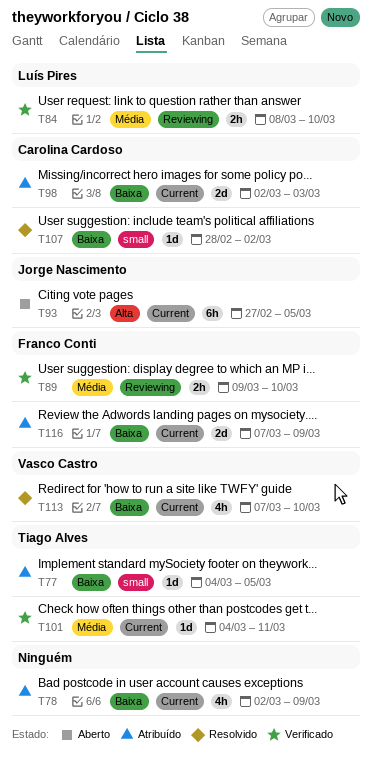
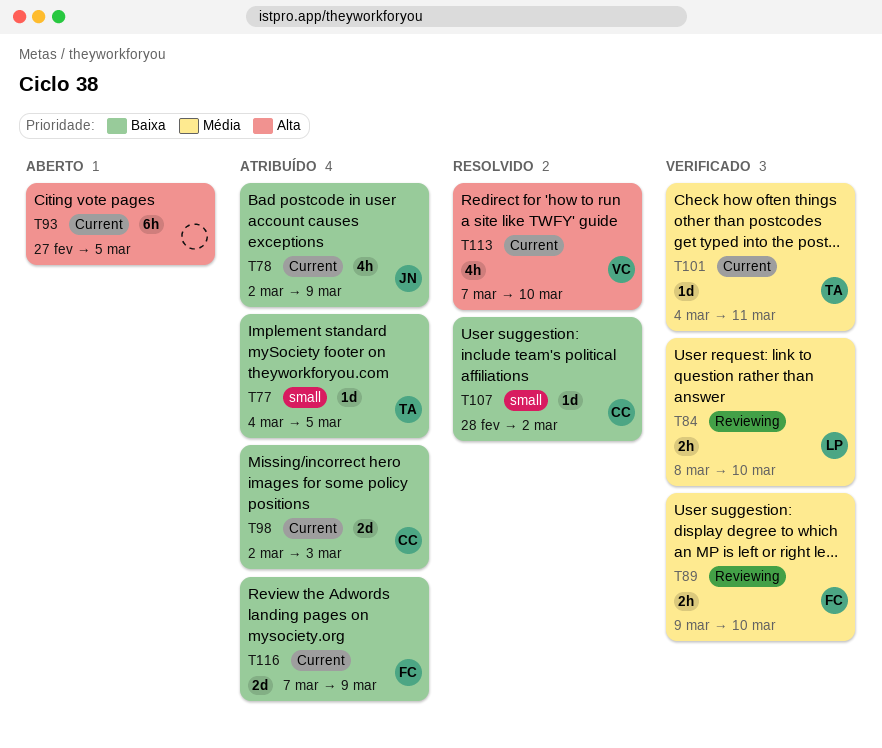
T78, owner: none -> Jorge Nascimento
T93, owner: Jorge Nascimento -> none
T113, priority: Baixa -> Alta

